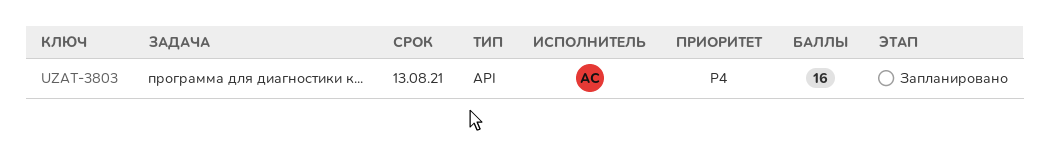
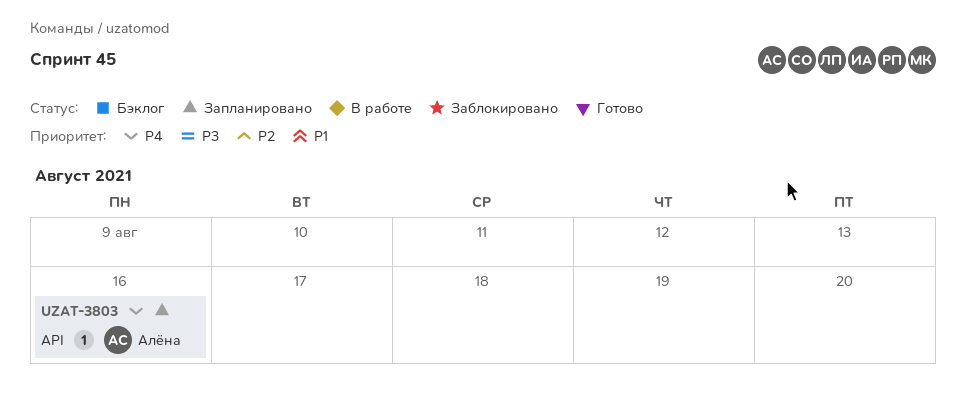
UZAT-3803, estimate: 16 -> 1
UZAT-3803, due: Aug 13 -> Aug 16

